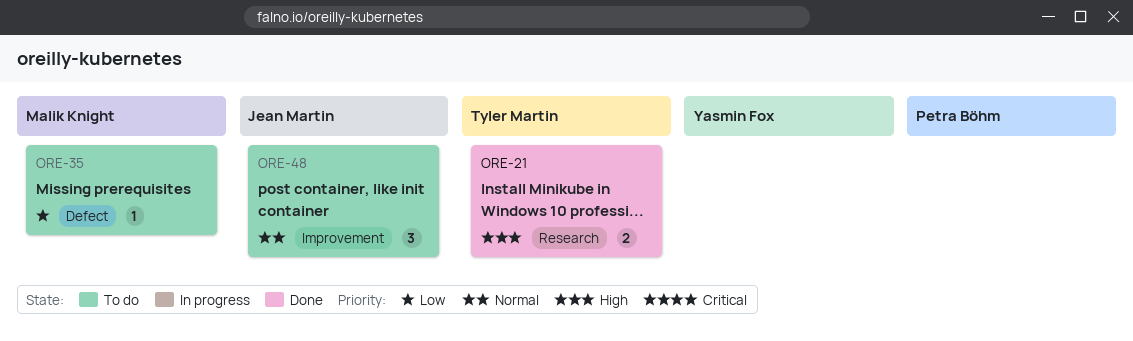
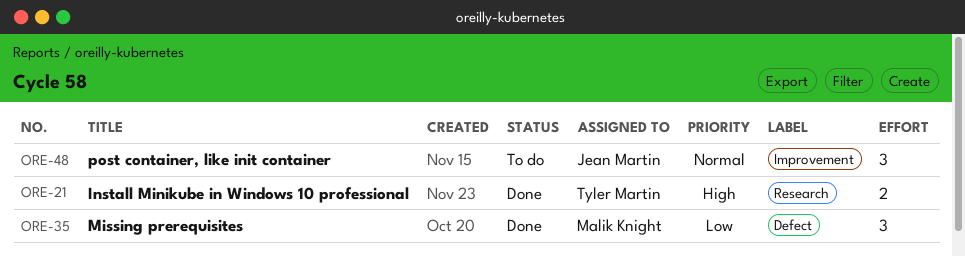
ORE-35, status: To do -> Done
ORE-35, estimate: 1 -> 3

